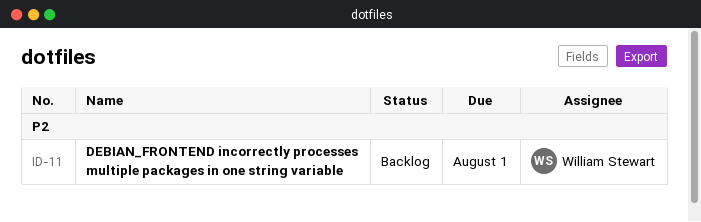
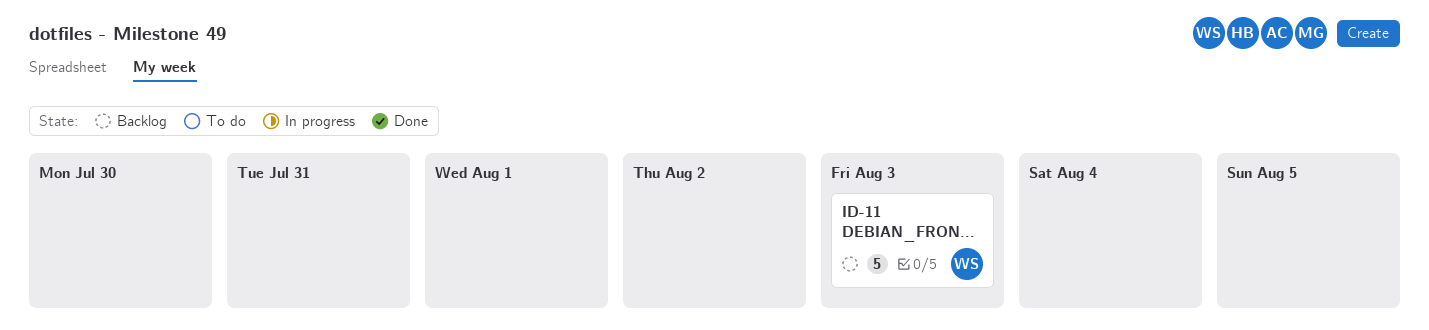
ID-11, due: Aug 1 -> Aug 3

